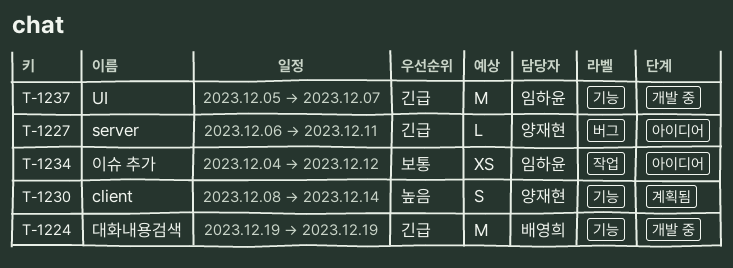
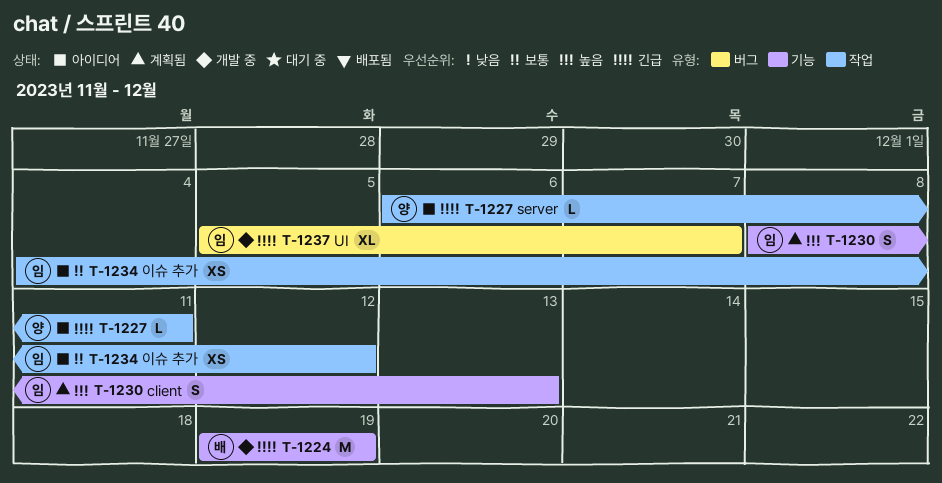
T-1227, label: 버그 -> 작업
T-1230, owner: 양재현 -> 임하윤
T-1230, due: Dec 14 -> Dec 13
T-1237, label: 기능 -> 버그
T-1237, estimate: M -> XL

